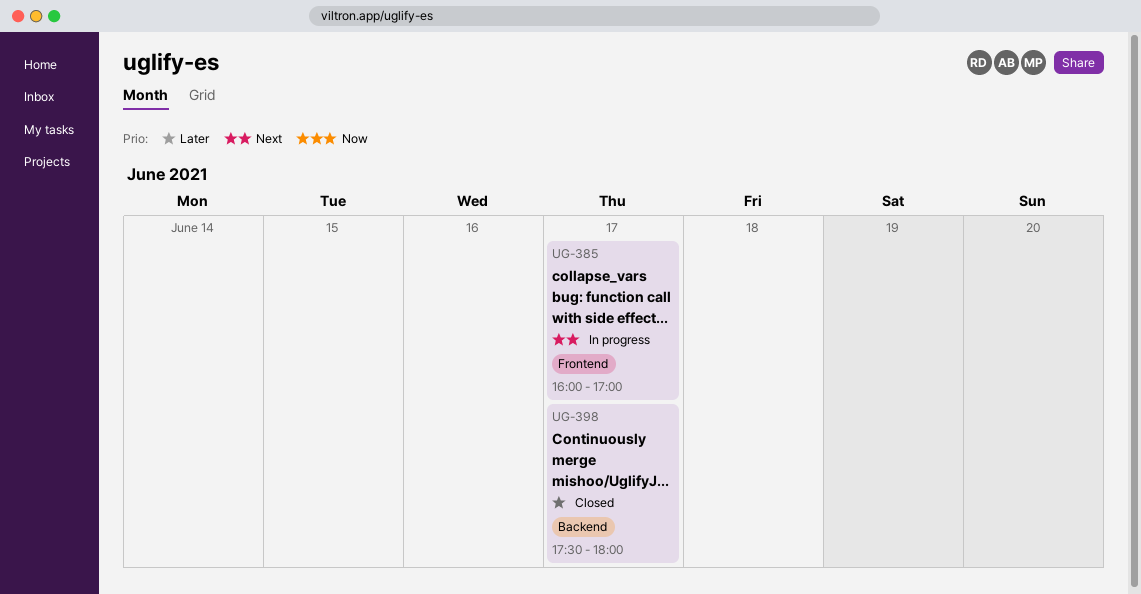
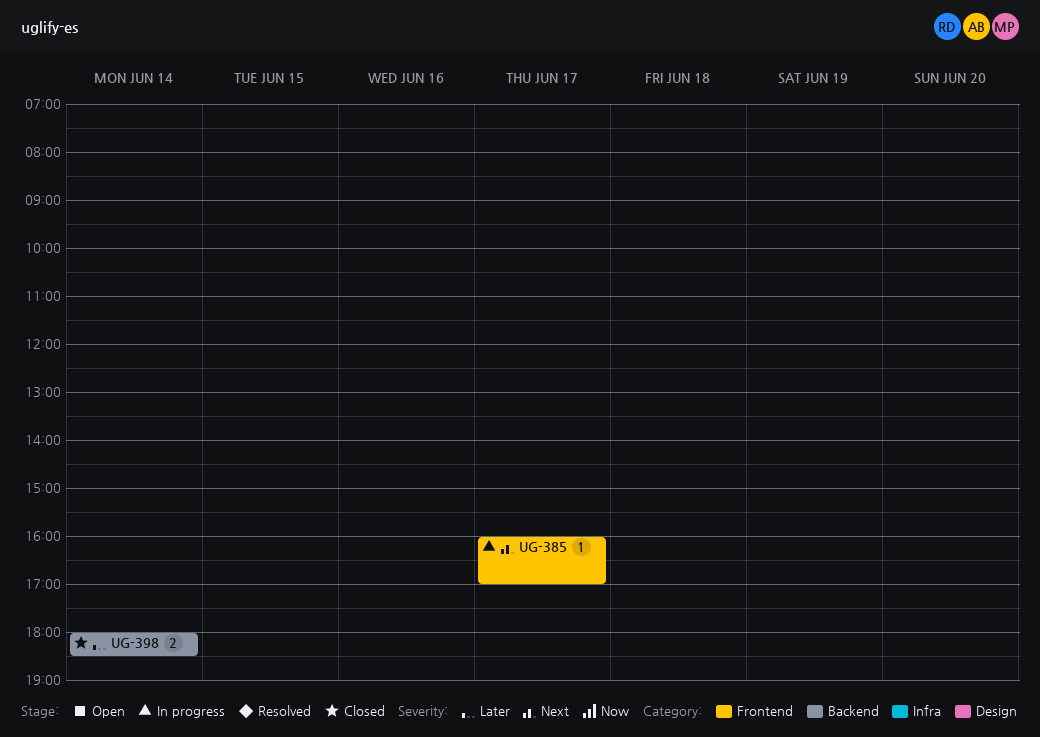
UG-398, day: Jun 17 -> Jun 14
UG-398, begins: 17:30 -> 18:00
UG-398, ends: 18:00 -> 18:30

